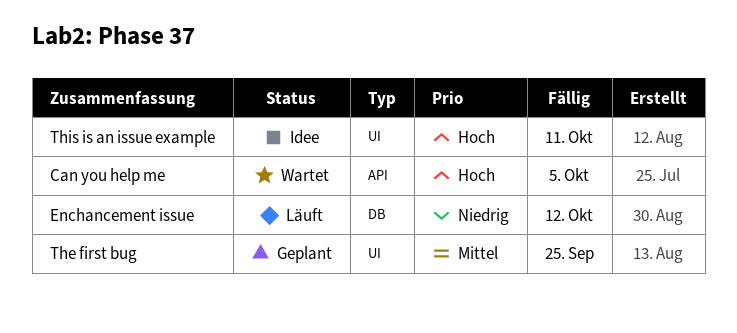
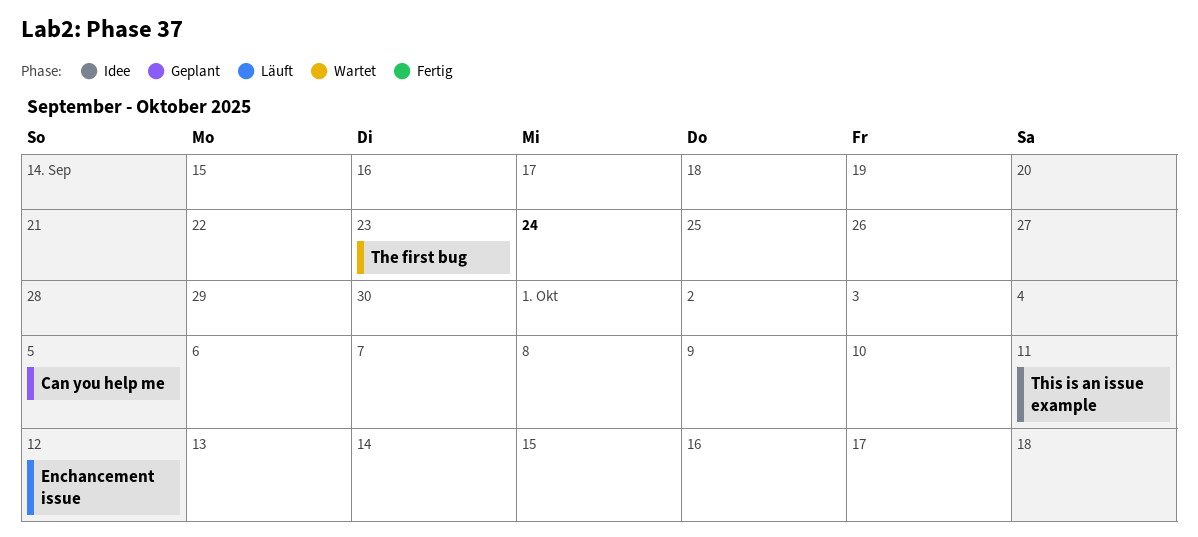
Can you help me, status: Wartet -> Geplant
The first bug, status: Geplant -> Wartet
The first bug, due: Sep 25 -> Sep 23

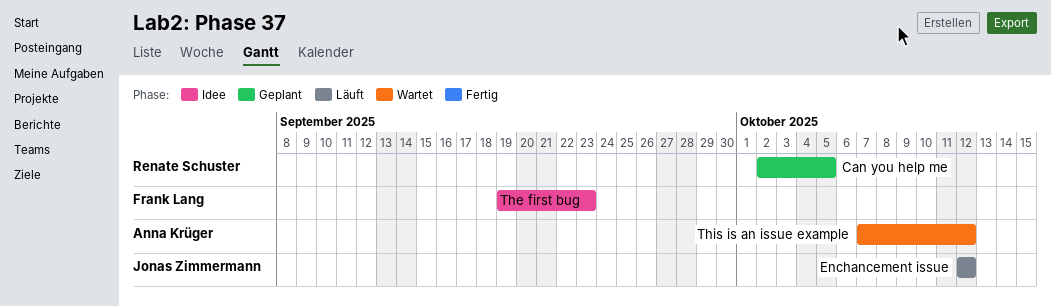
The first bug, status: Wartet -> Idee
This is an issue example, status: Idee -> Wartet
This is an issue example, due: Oct 11 -> Oct 12

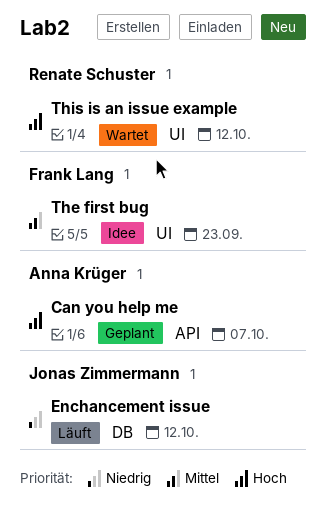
Can you help me, owner: Renate Schuster -> Anna Krüger
Can you help me, due: Oct 5 -> Oct 7
This is an issue example, owner: Anna Krüger -> Renate Schuster

